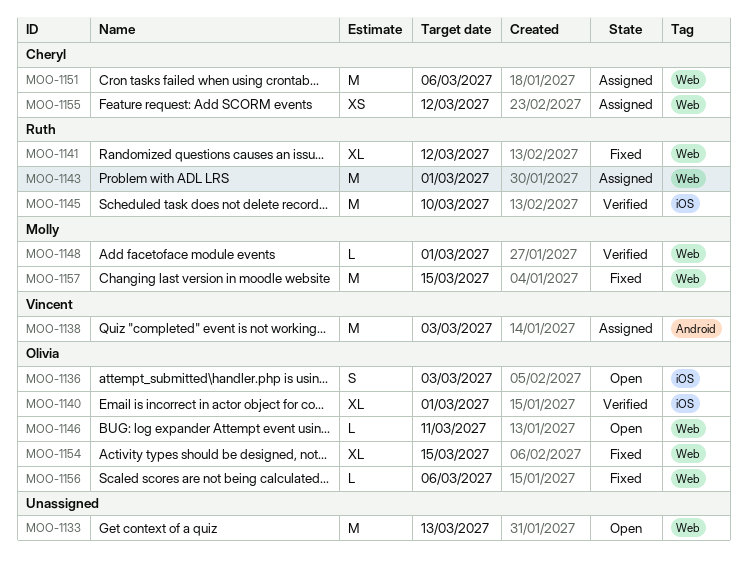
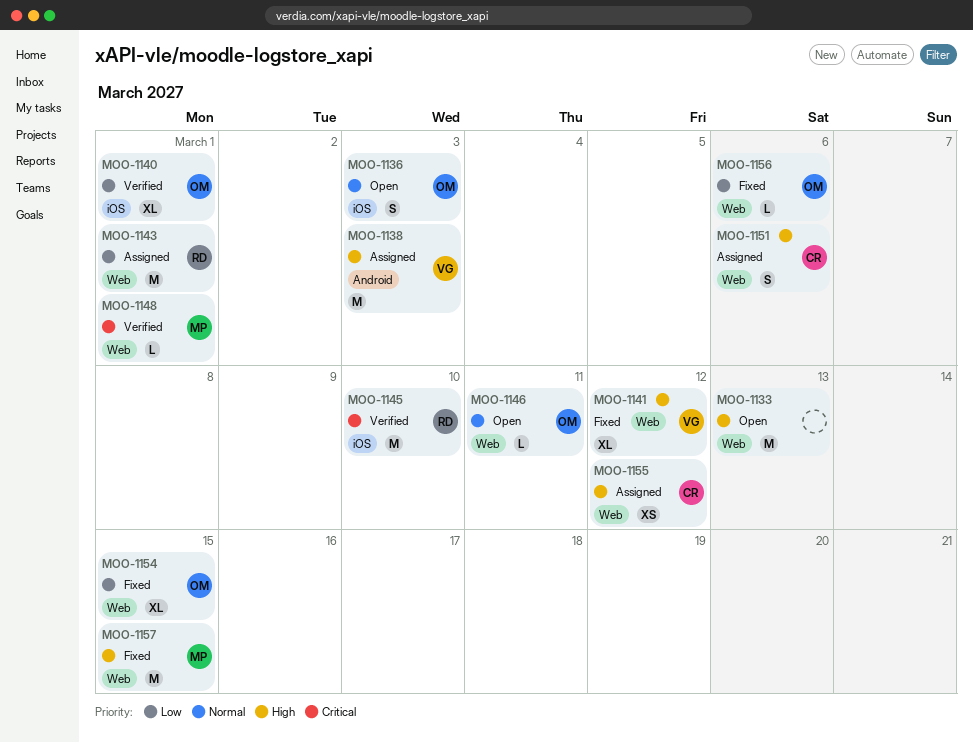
MOO-1141, owner: Ruth -> Vincent
MOO-1151, estimate: M -> S

